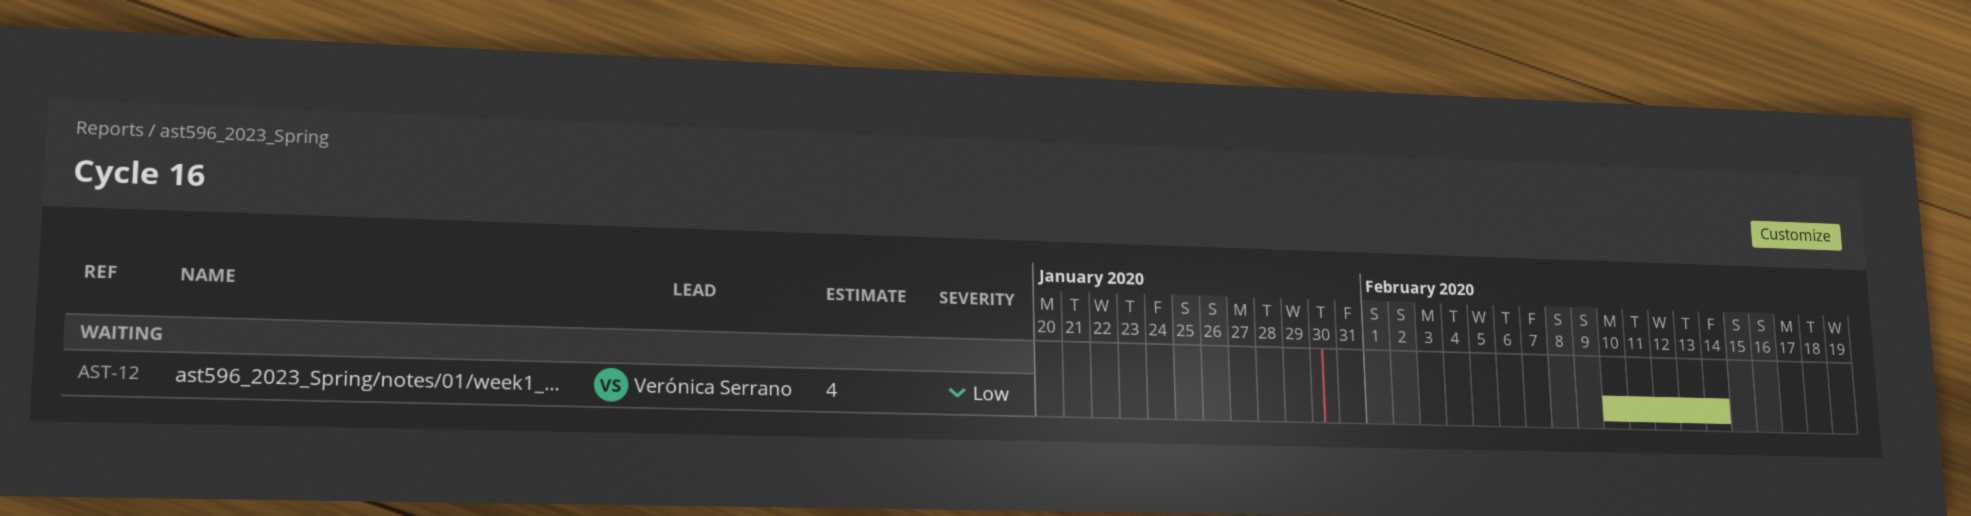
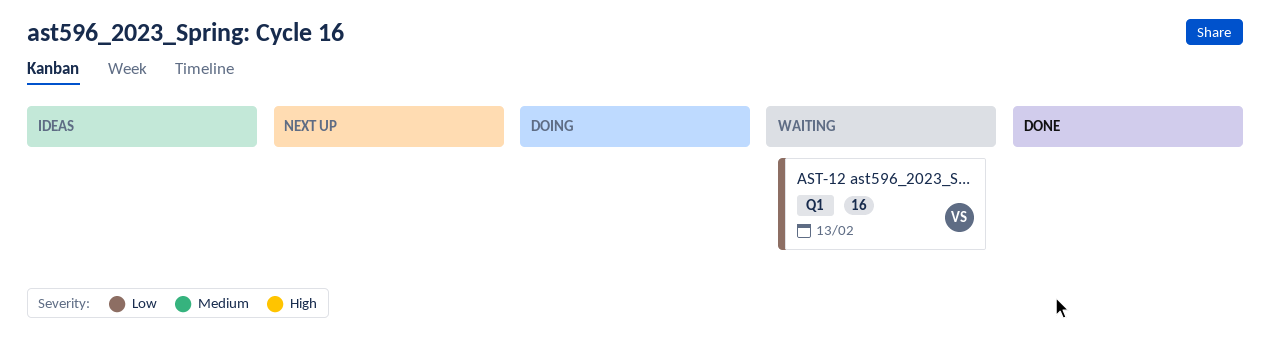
AST-12, estimate: 4 -> 16
AST-12, due: Feb 14 -> Feb 13

